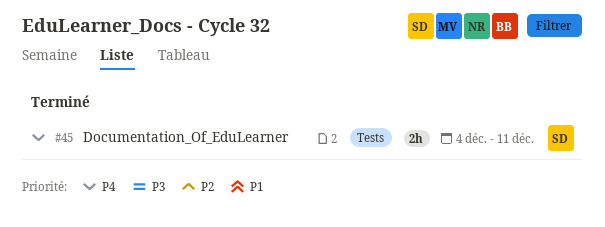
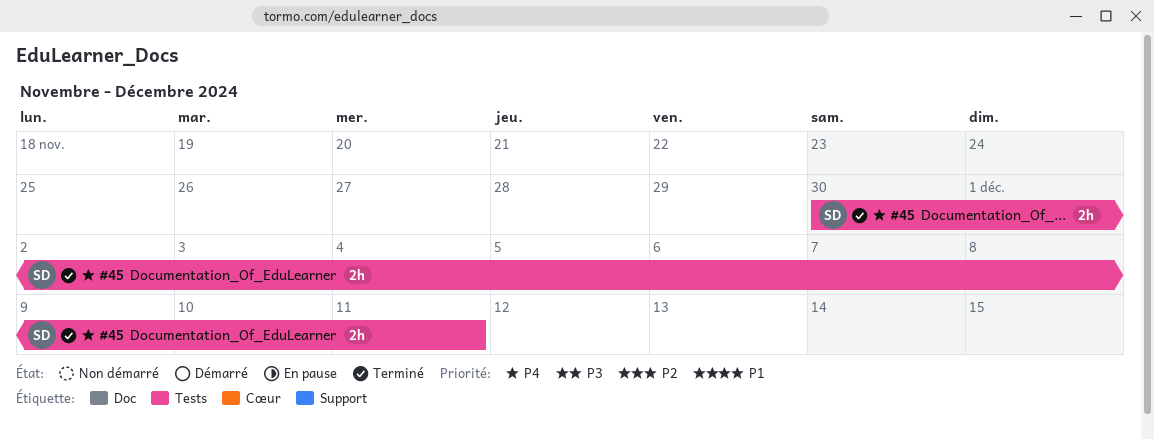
#45, start: Dec 4 -> Nov 30

